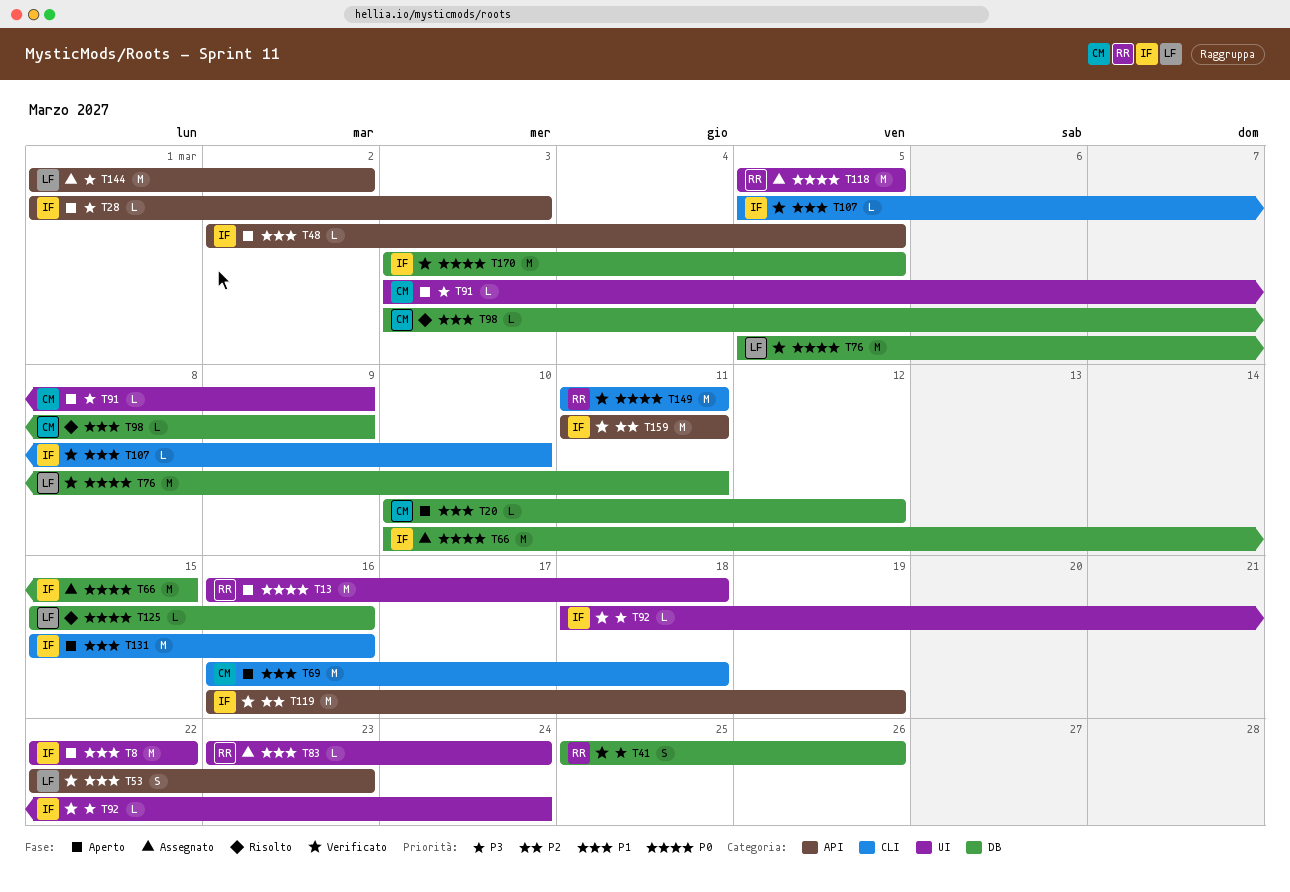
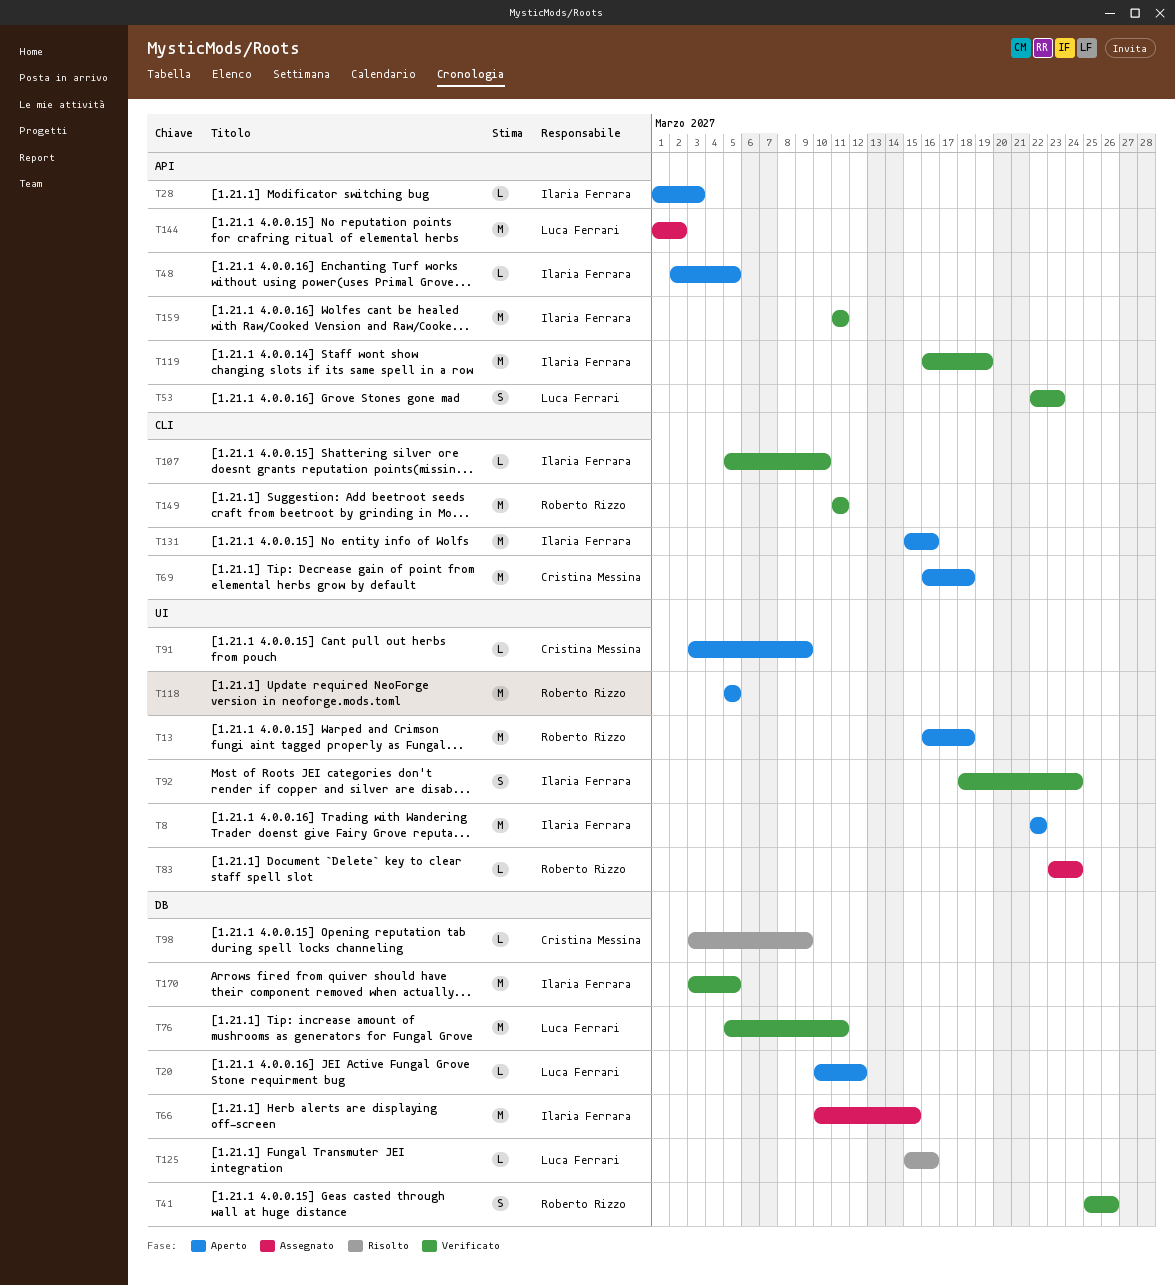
T20, owner: Cristina Messina -> Luca Ferrari
T92, estimate: L -> S
T118, status: Assegnato -> Aperto

